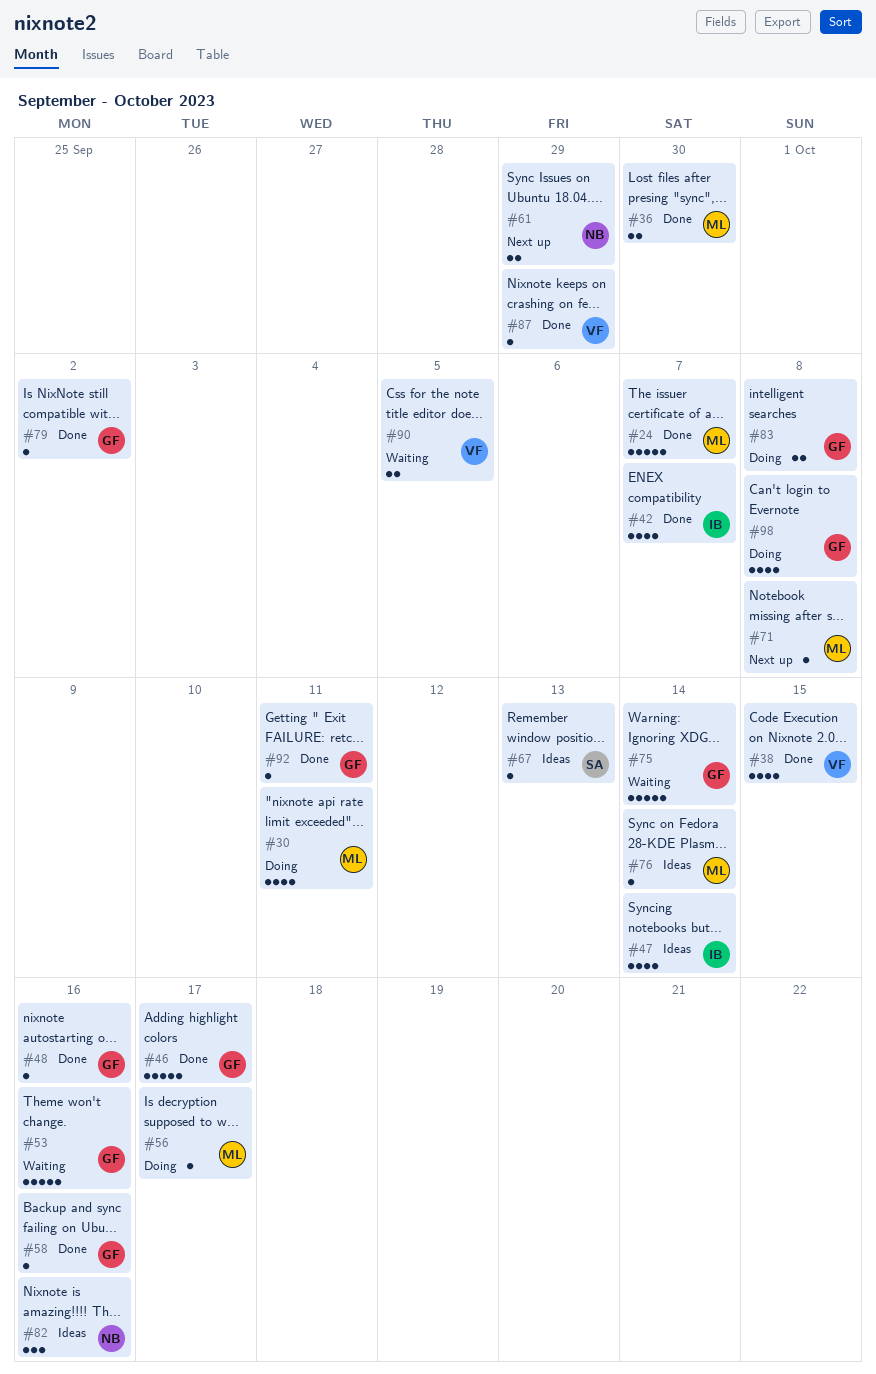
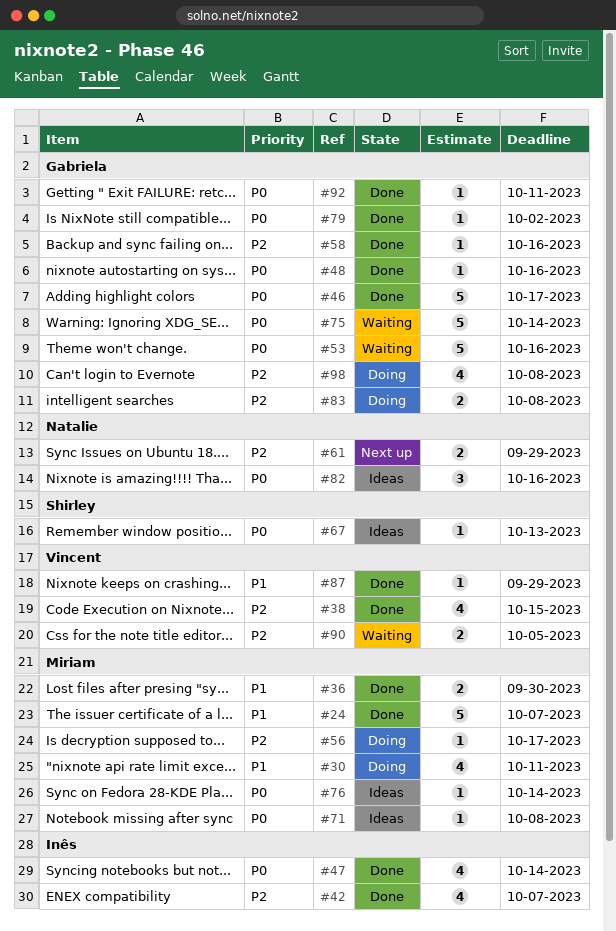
#47, status: Ideas -> Done
#71, status: Next up -> Ideas

